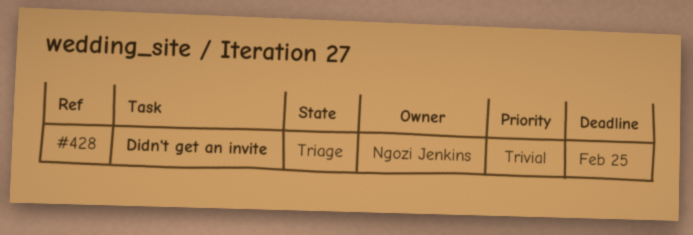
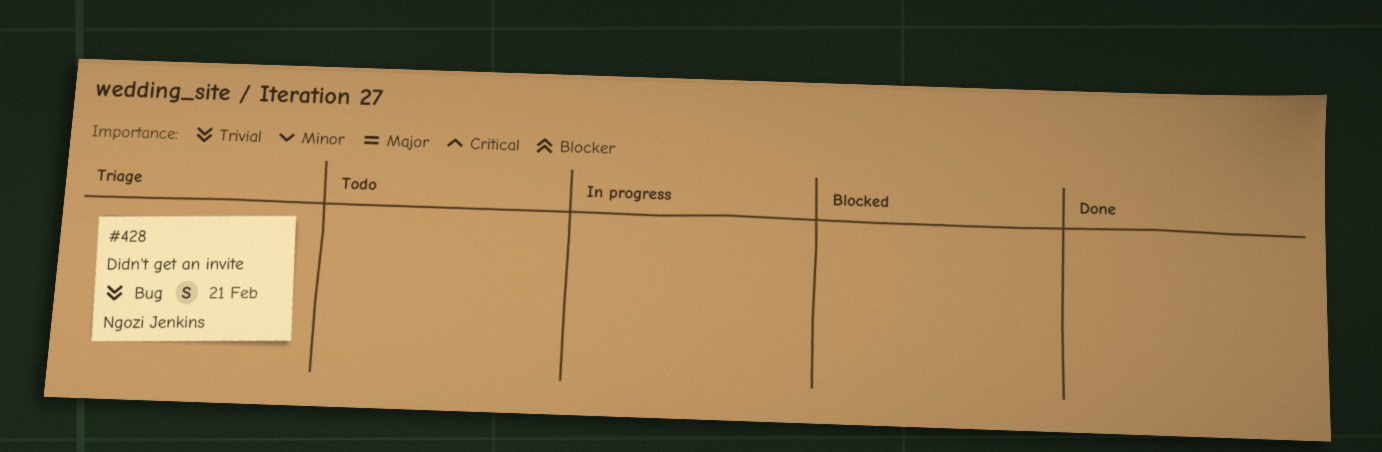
#428, due: Feb 25 -> Feb 21

